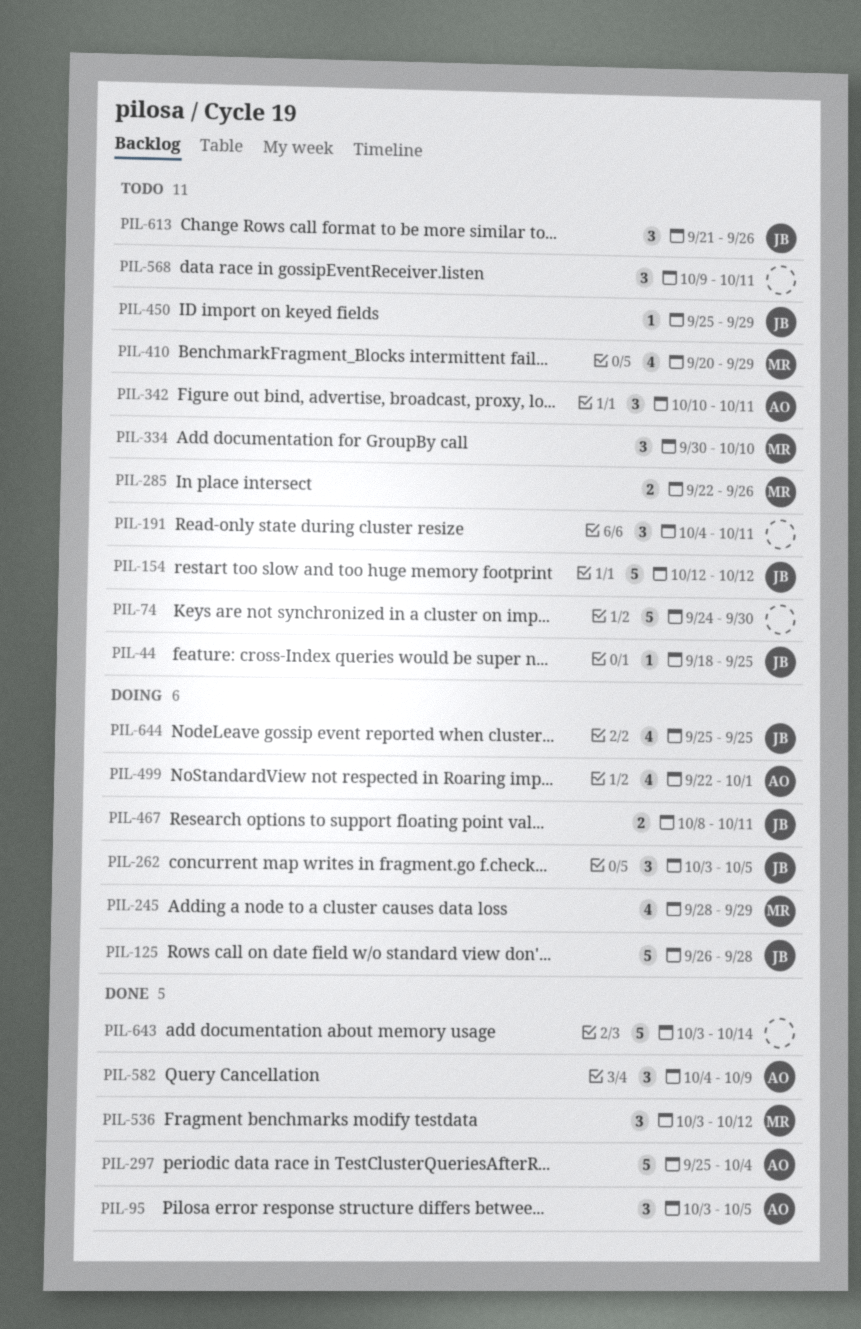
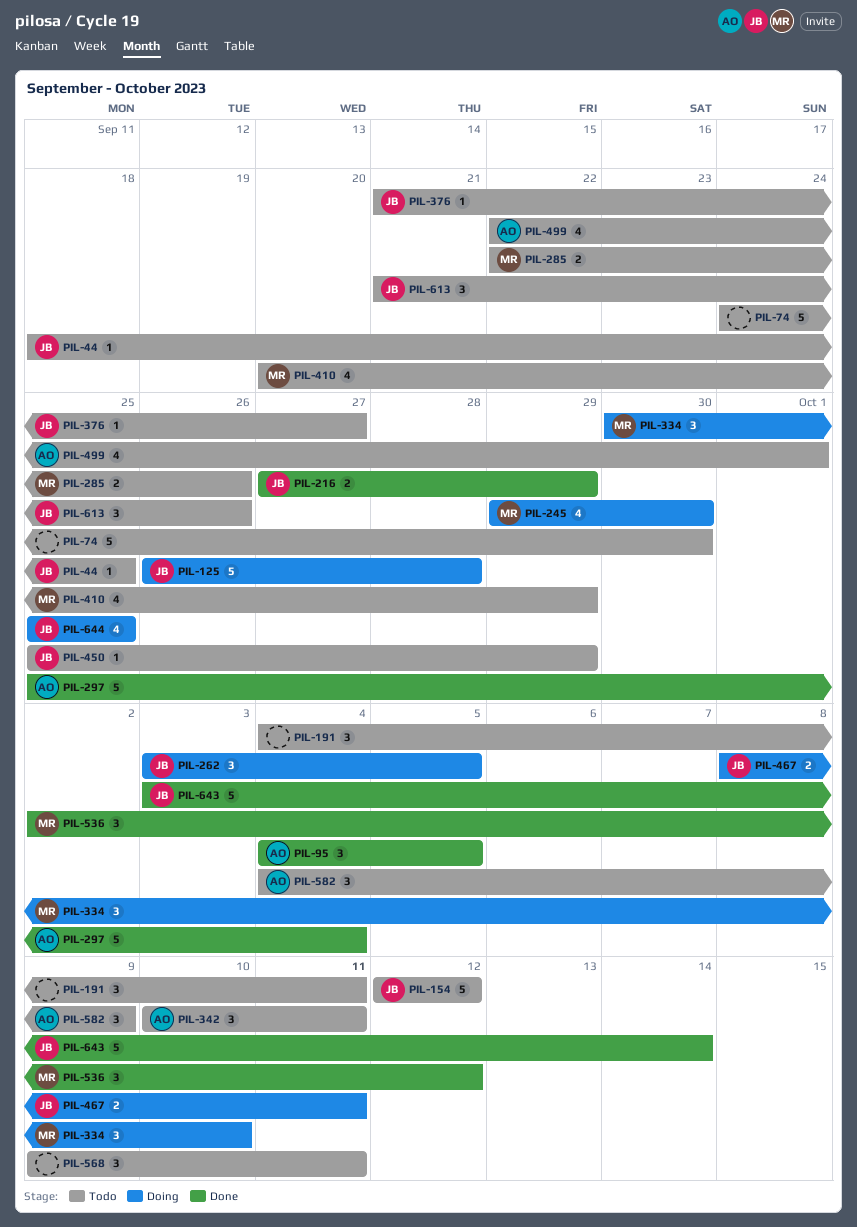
PIL-95, start: Oct 3 -> Oct 4
PIL-216: none -> present
PIL-245, start: Sep 28 -> Sep 29
PIL-245, due: Sep 29 -> Sep 30
PIL-334, status: Todo -> Doing
PIL-376: none -> present
PIL-499, status: Doing -> Todo
PIL-536, start: Oct 3 -> Oct 2
PIL-582, status: Done -> Todo
PIL-643, owner: none -> JB

